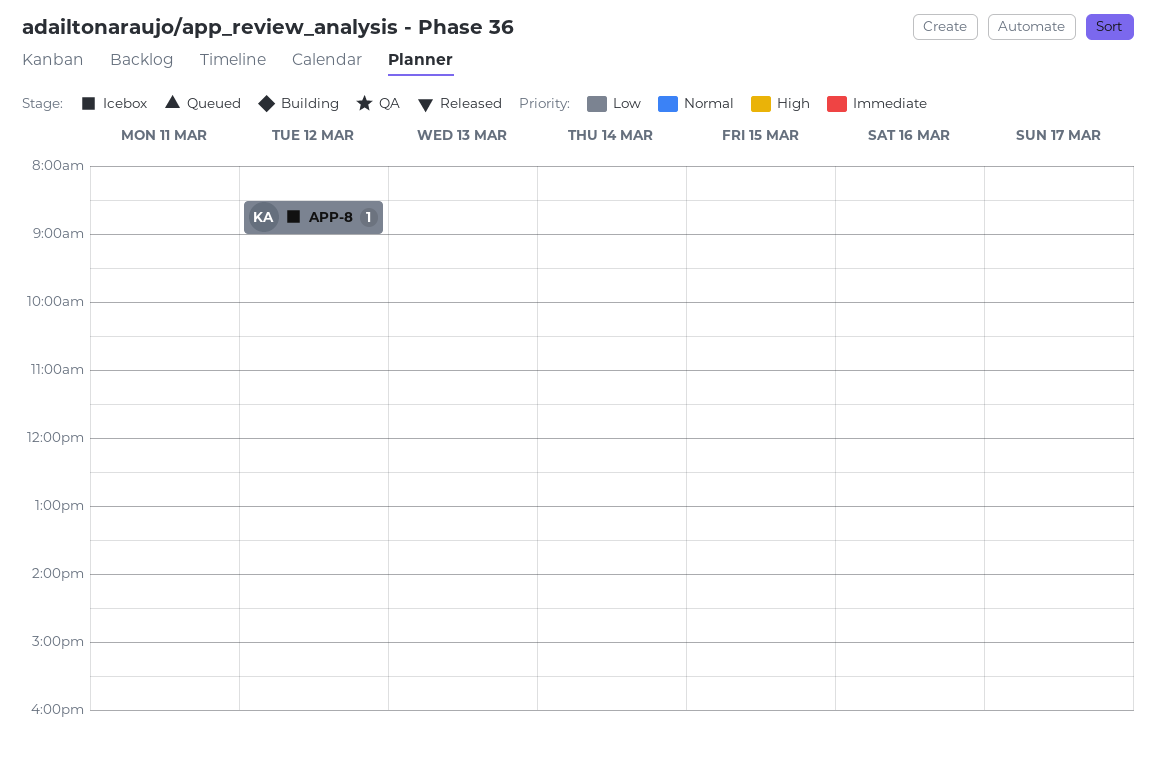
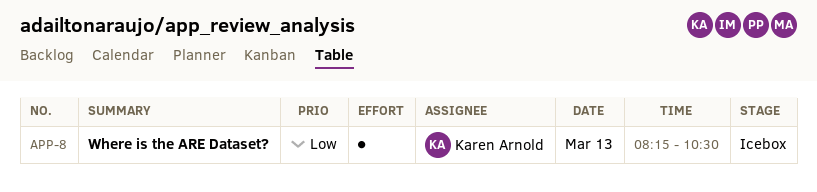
APP-8, day: Mar 12 -> Mar 13
APP-8, begins: 08:30 -> 08:15
APP-8, ends: 09:00 -> 10:30

